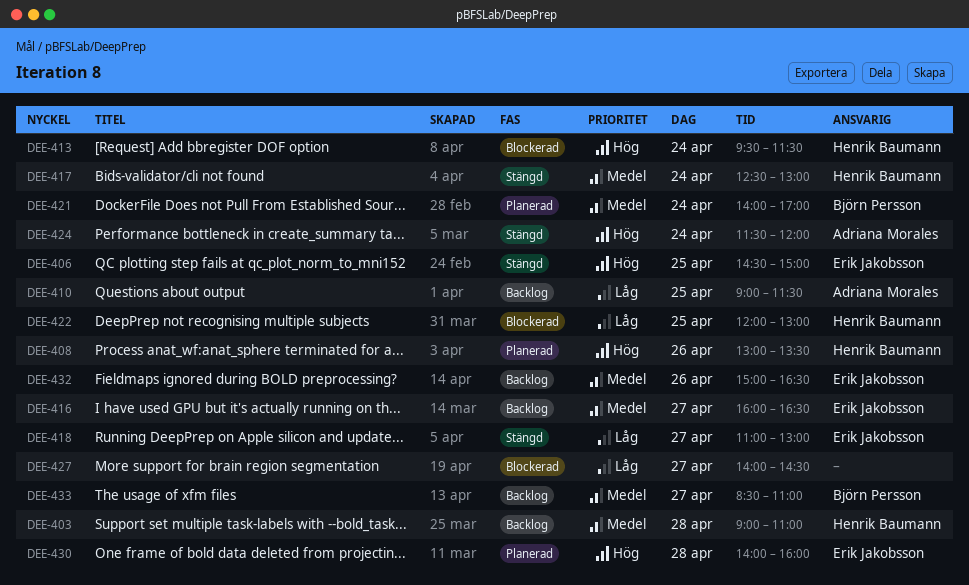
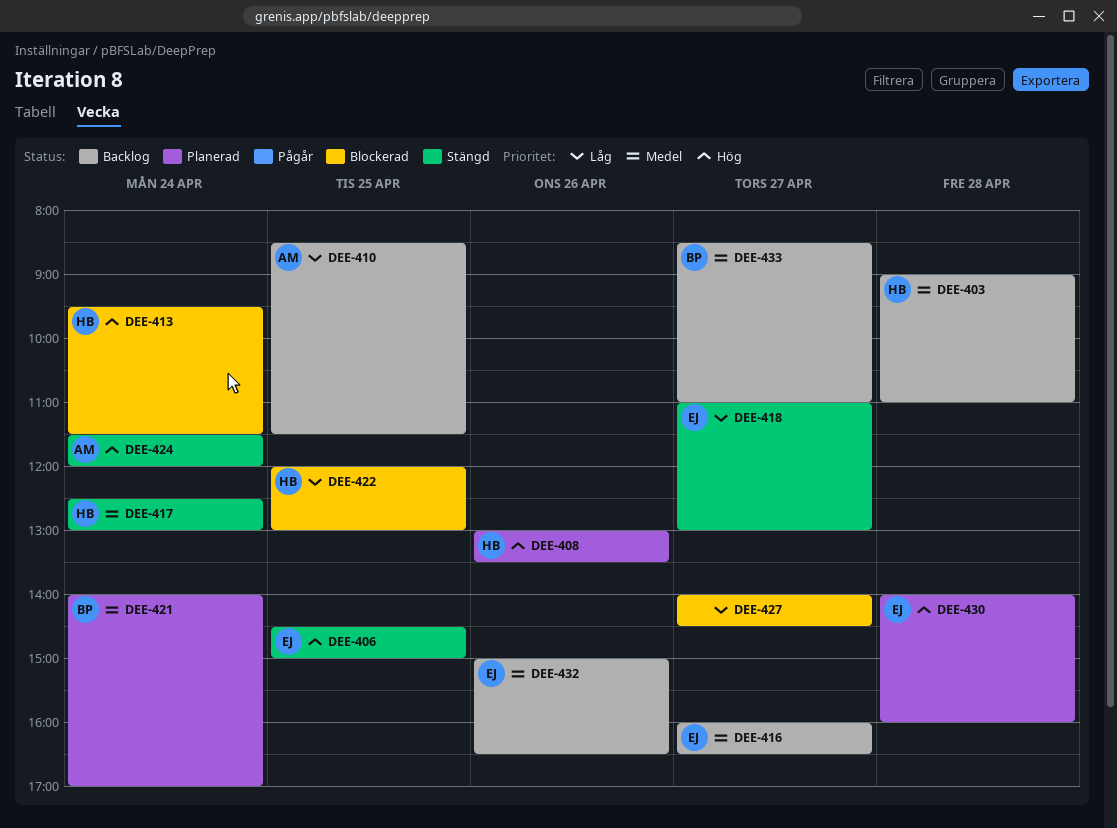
DEE-410, begins: 09:00 -> 08:30

